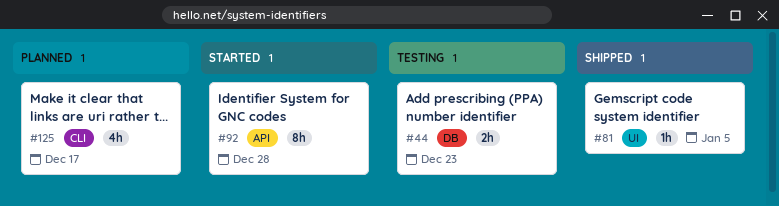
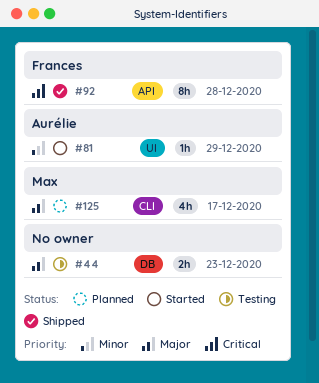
#81, status: Shipped -> Started
#81, due: Jan 5 -> Dec 29
#92, status: Started -> Shipped

